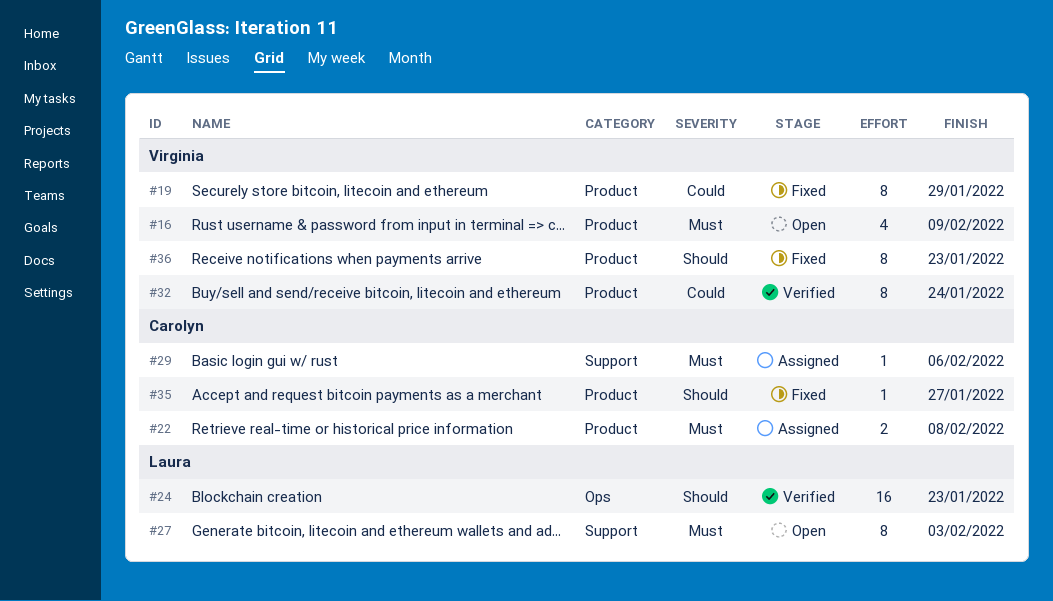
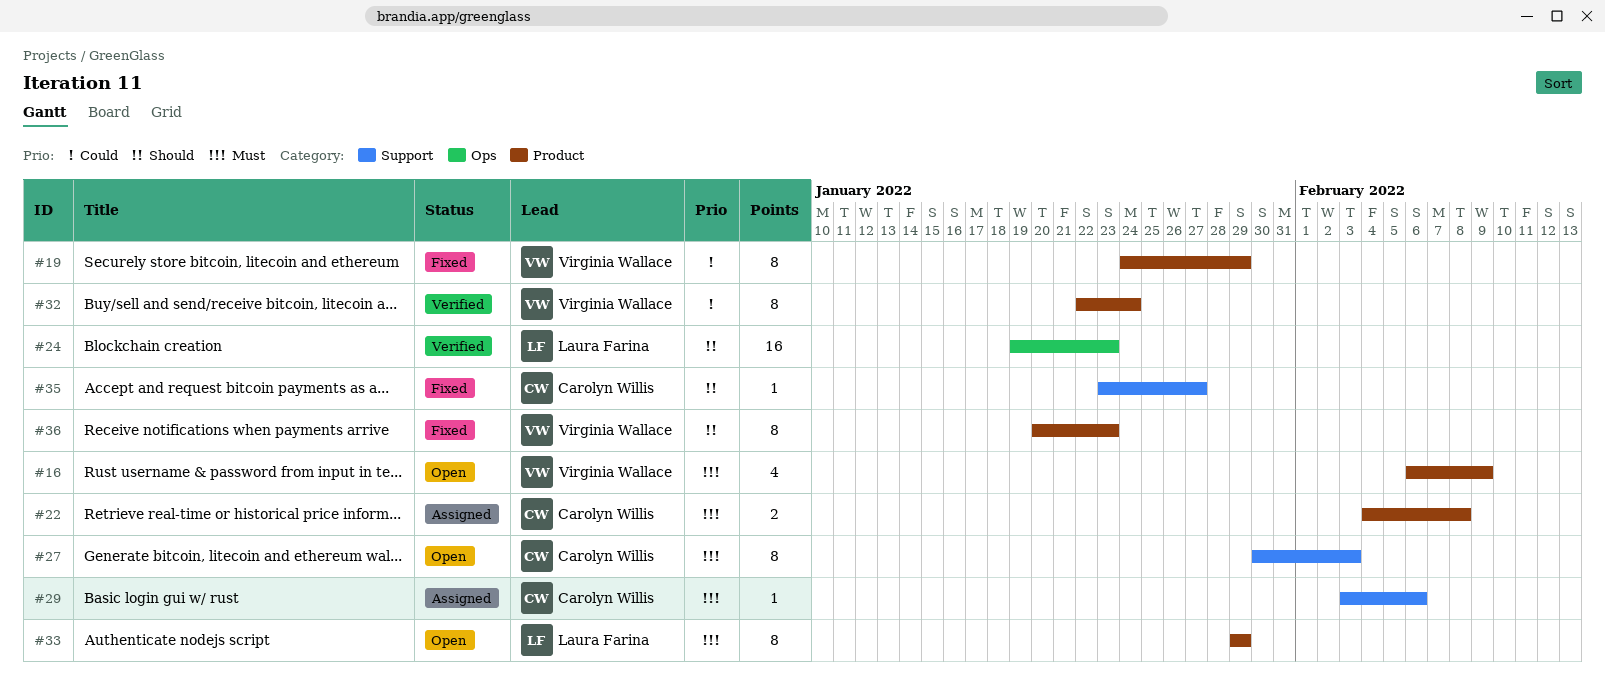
#27, owner: Laura Farina -> Carolyn Willis
#33: none -> present
#35, label: Product -> Support

